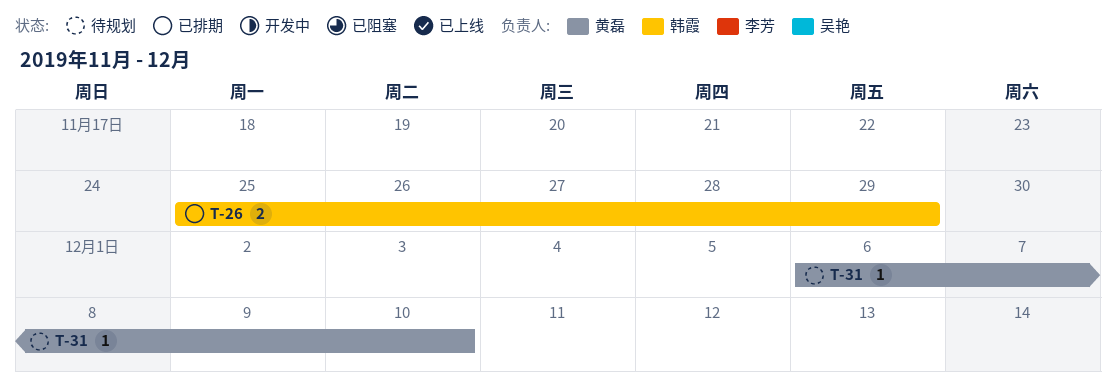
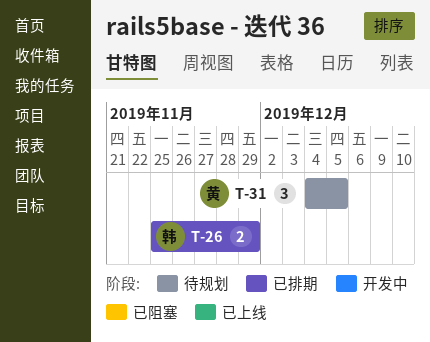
T-31, estimate: 1 -> 3
T-31, start: Dec 6 -> Dec 4
T-31, due: Dec 10 -> Dec 5

